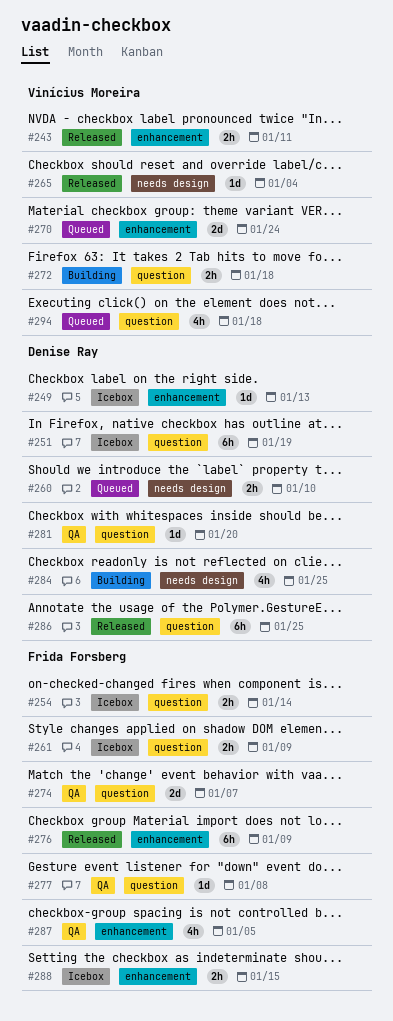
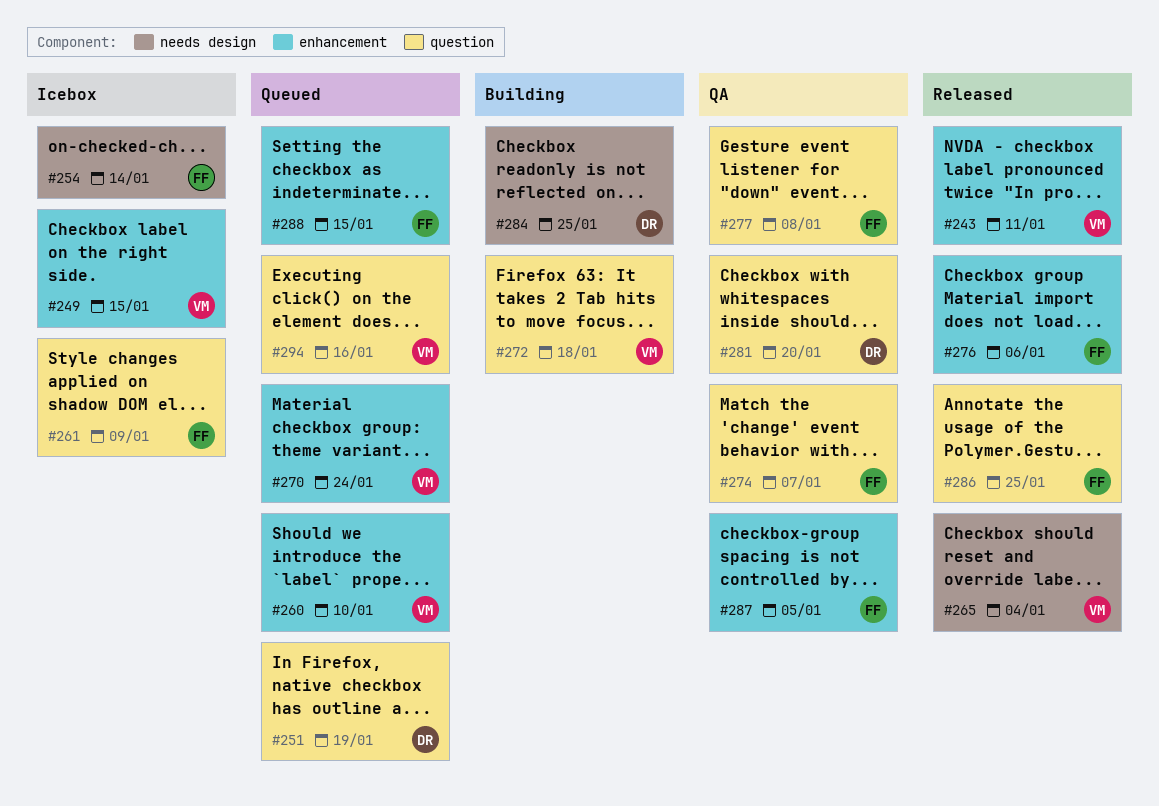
#249, owner: Denise Ray -> Vinícius Moreira
#249, due: Jan 13 -> Jan 15
#251, status: Icebox -> Queued
#254, label: question -> needs design
#260, owner: Denise Ray -> Vinícius Moreira
#260, label: needs design -> enhancement
#276, due: Jan 9 -> Jan 6
#286, owner: Denise Ray -> Frida Forsberg
#288, status: Icebox -> Queued
#294, due: Jan 18 -> Jan 16

